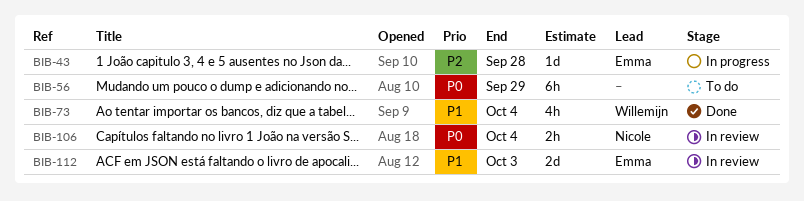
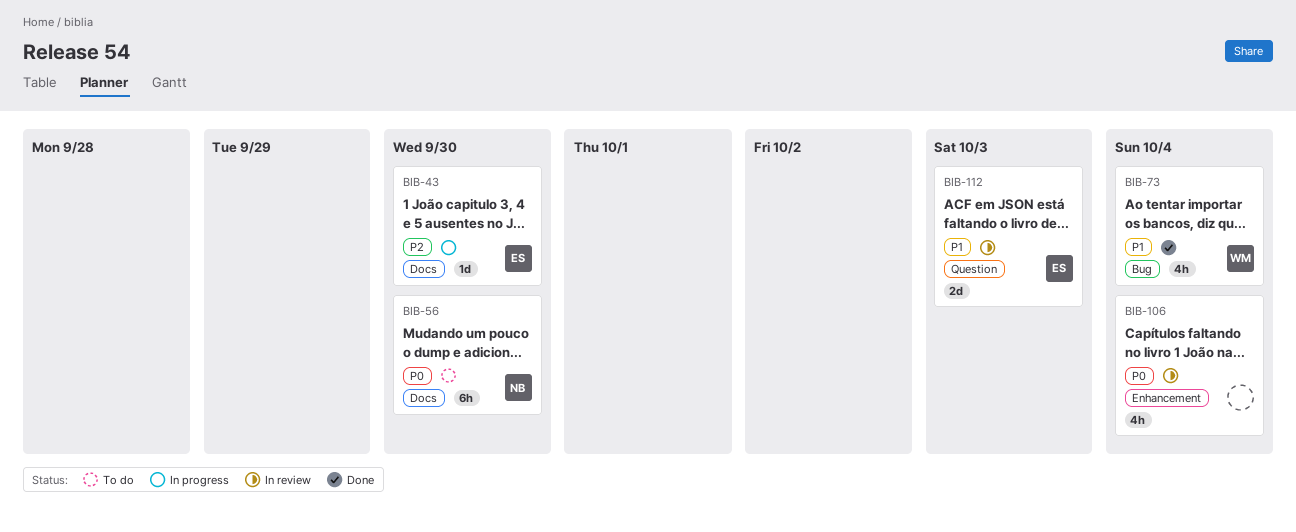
BIB-43, due: Sep 28 -> Sep 30
BIB-56, owner: none -> Nicole
BIB-56, due: Sep 29 -> Sep 30
BIB-106, owner: Nicole -> none
BIB-106, estimate: 2h -> 4h

